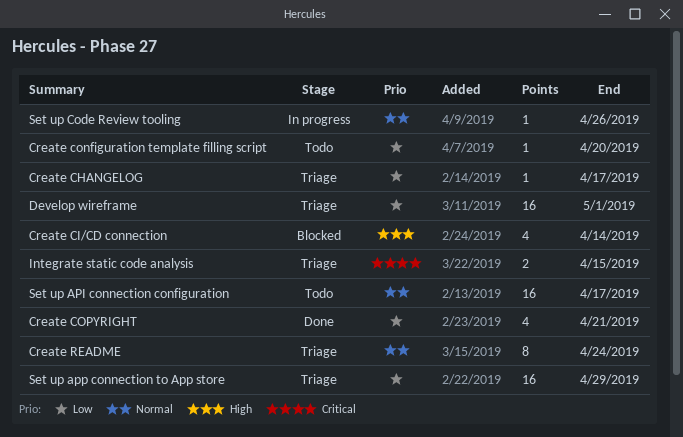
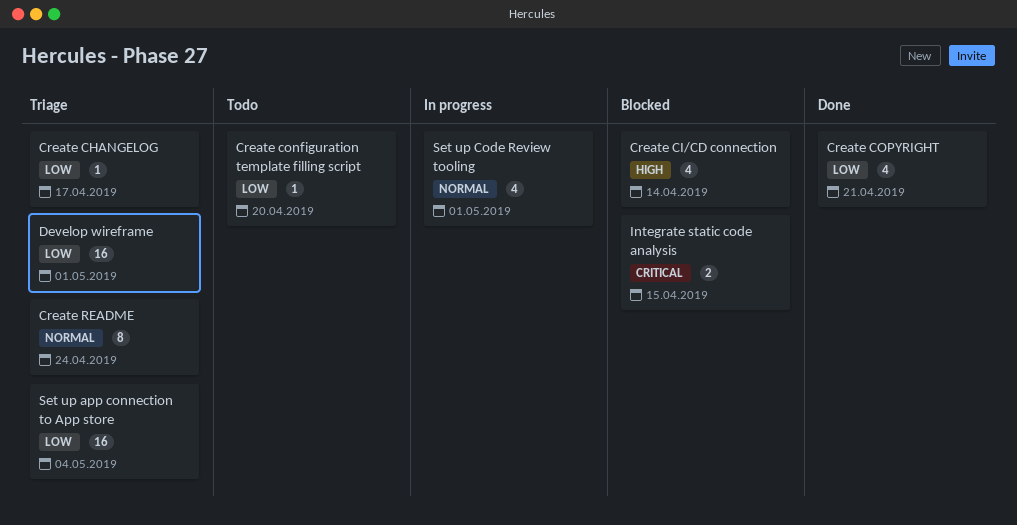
Integrate static code analysis, status: Triage -> Blocked
Set up API connection configuration: present -> none
Set up app connection to App store, due: Apr 29 -> May 4
Set up Code Review tooling, estimate: 1 -> 4
Set up Code Review tooling, due: Apr 26 -> May 1

